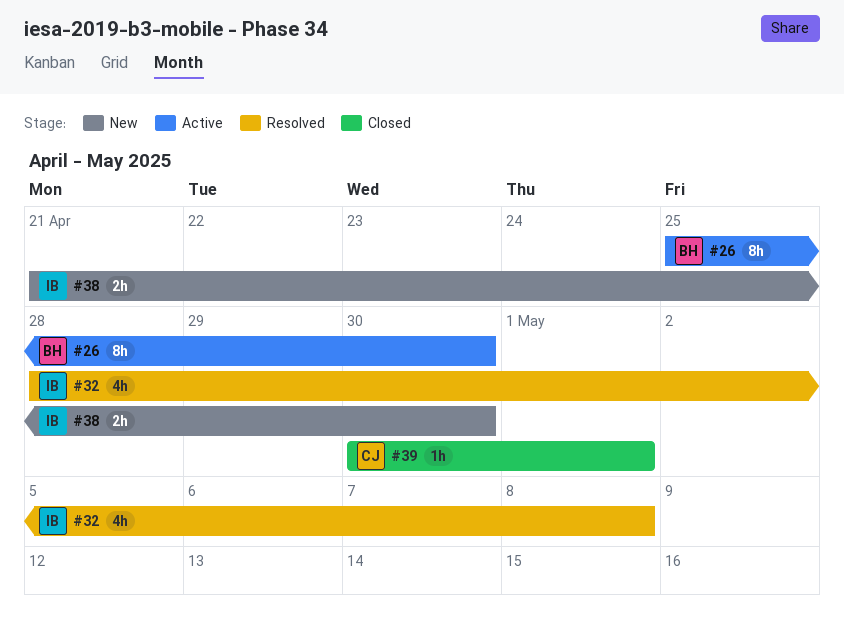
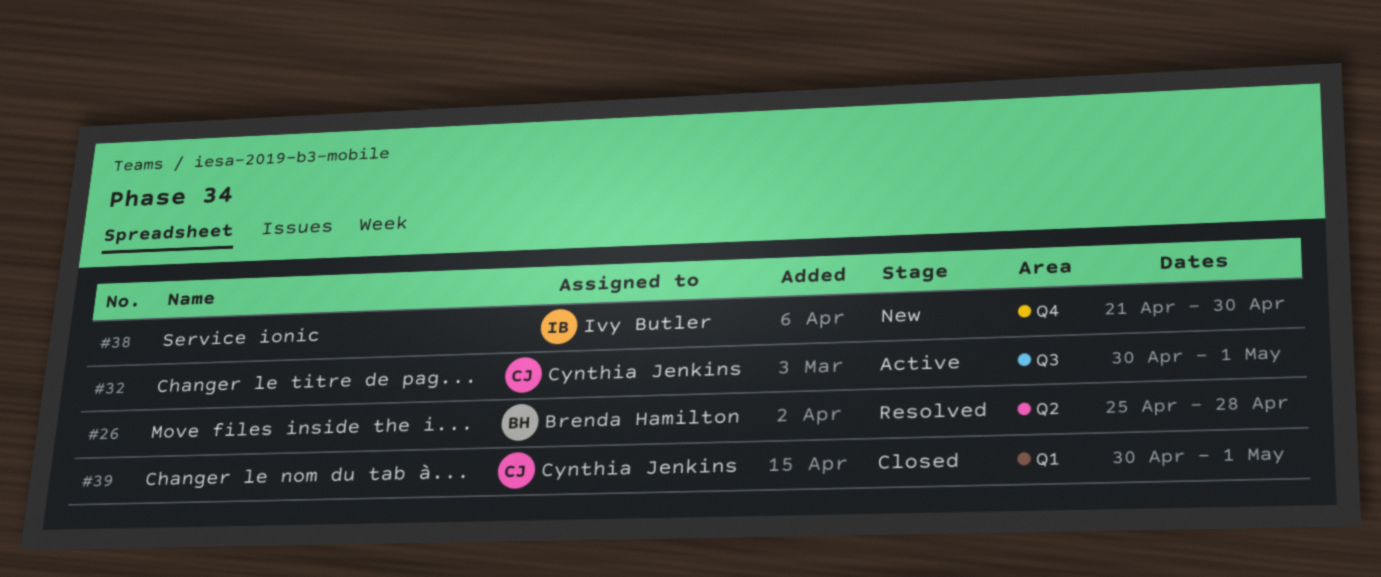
#26, status: Active -> Resolved
#26, due: Apr 30 -> Apr 28
#32, status: Resolved -> Active
#32, owner: Ivy Butler -> Cynthia Jenkins
#32, start: Apr 28 -> Apr 30
#32, due: May 8 -> May 1

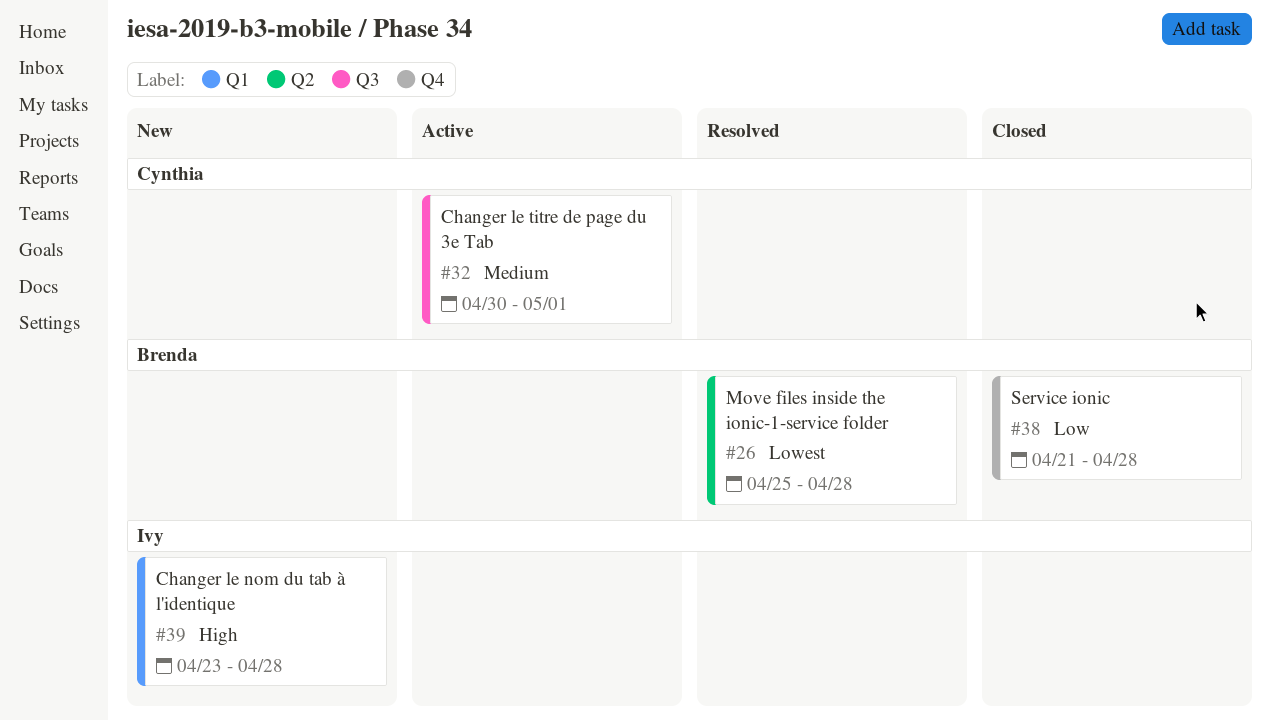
#38, status: New -> Closed
#38, owner: Ivy Butler -> Brenda Hamilton
#38, due: Apr 30 -> Apr 28
#39, status: Closed -> New
#39, owner: Cynthia Jenkins -> Ivy Butler
#39, start: Apr 30 -> Apr 23
#39, due: May 1 -> Apr 28

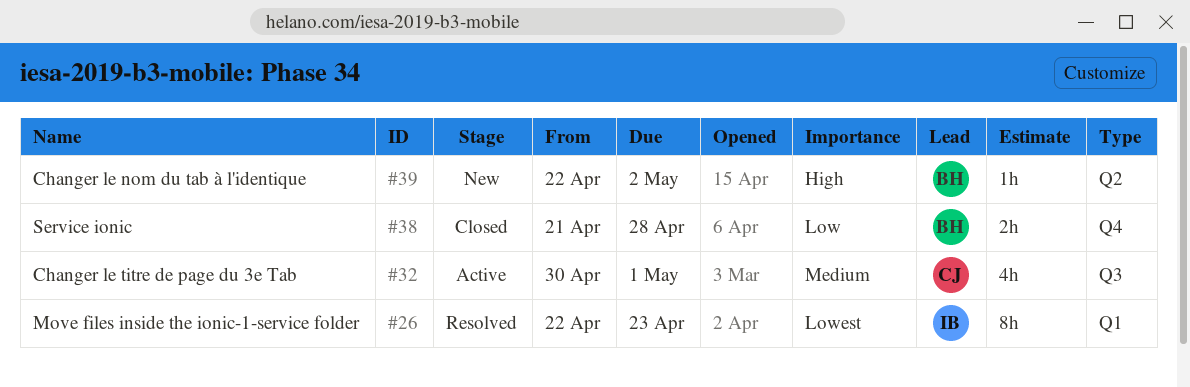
#26, owner: Brenda -> Ivy
#26, label: Q2 -> Q1
#26, start: Apr 25 -> Apr 22
#26, due: Apr 28 -> Apr 23
#39, owner: Ivy -> Brenda
#39, label: Q1 -> Q2
#39, start: Apr 23 -> Apr 22
#39, due: Apr 28 -> May 2

